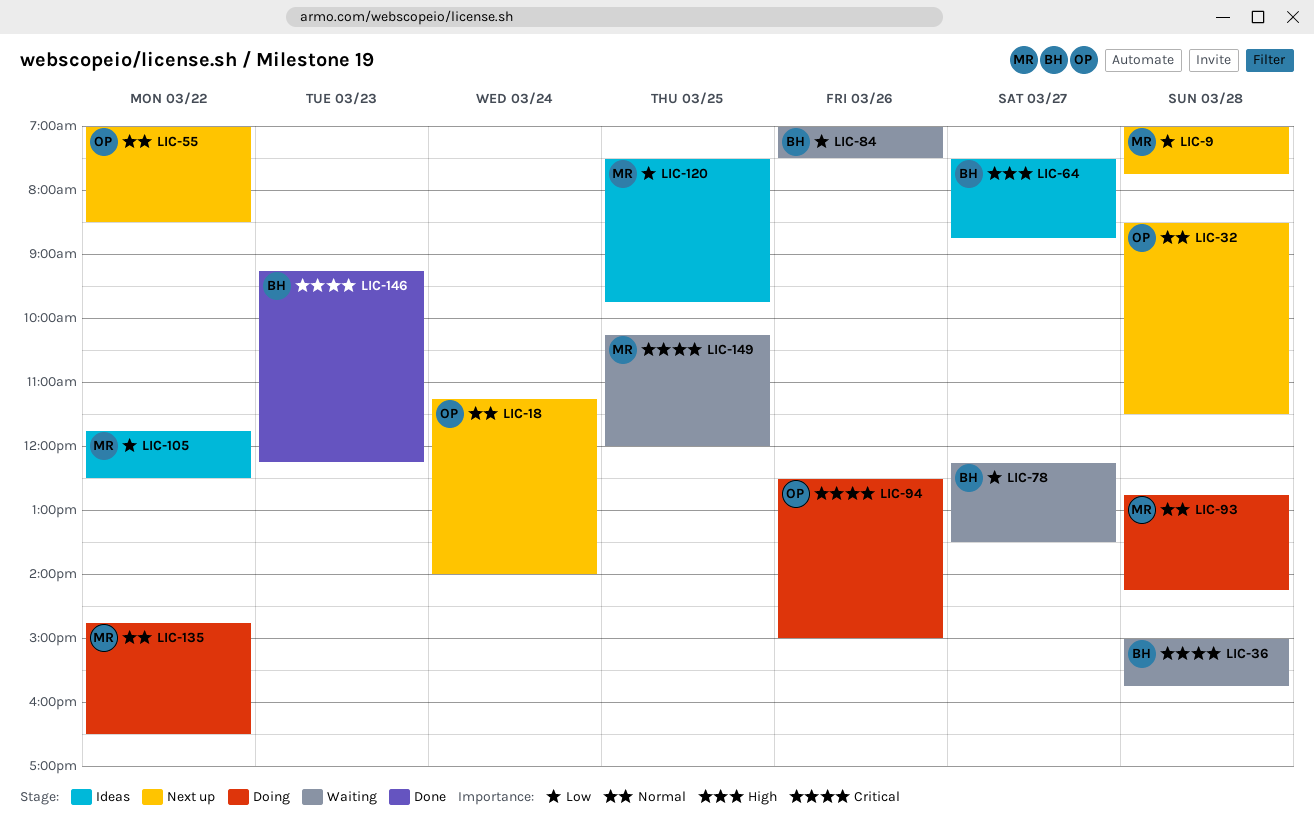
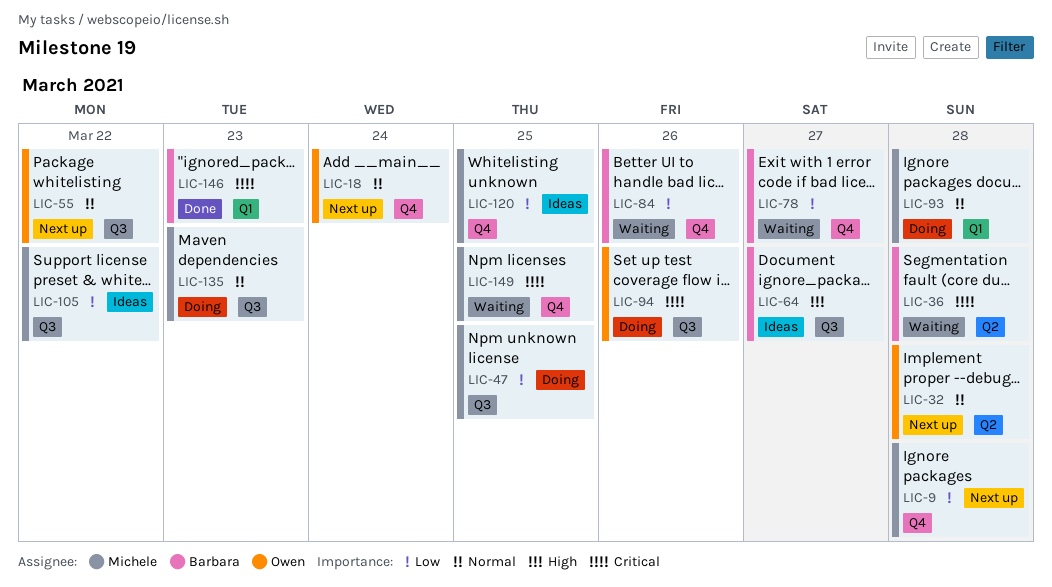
LIC-47: none -> present
LIC-135, day: Mar 22 -> Mar 23

